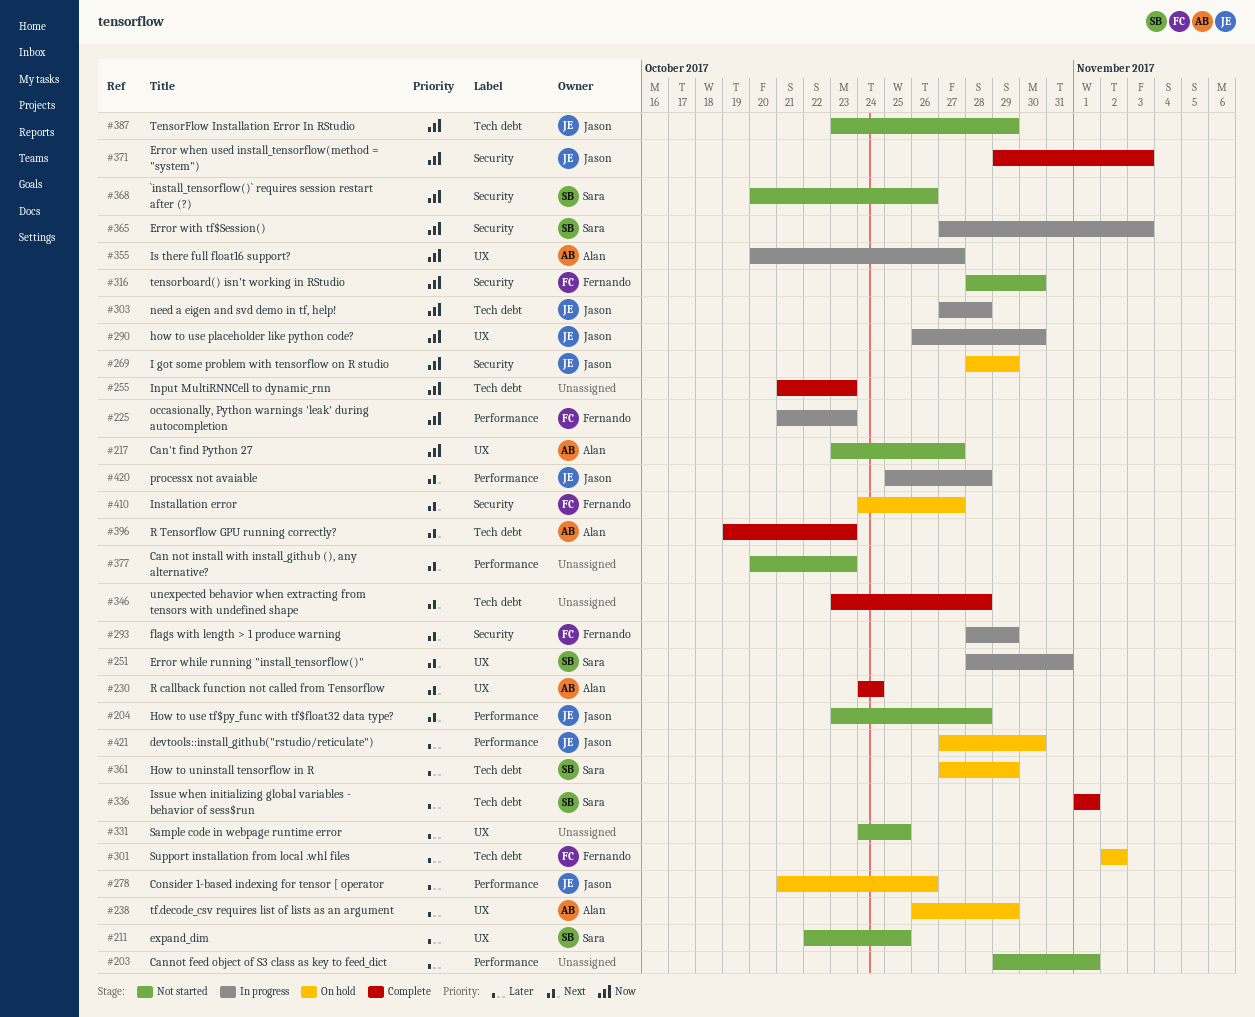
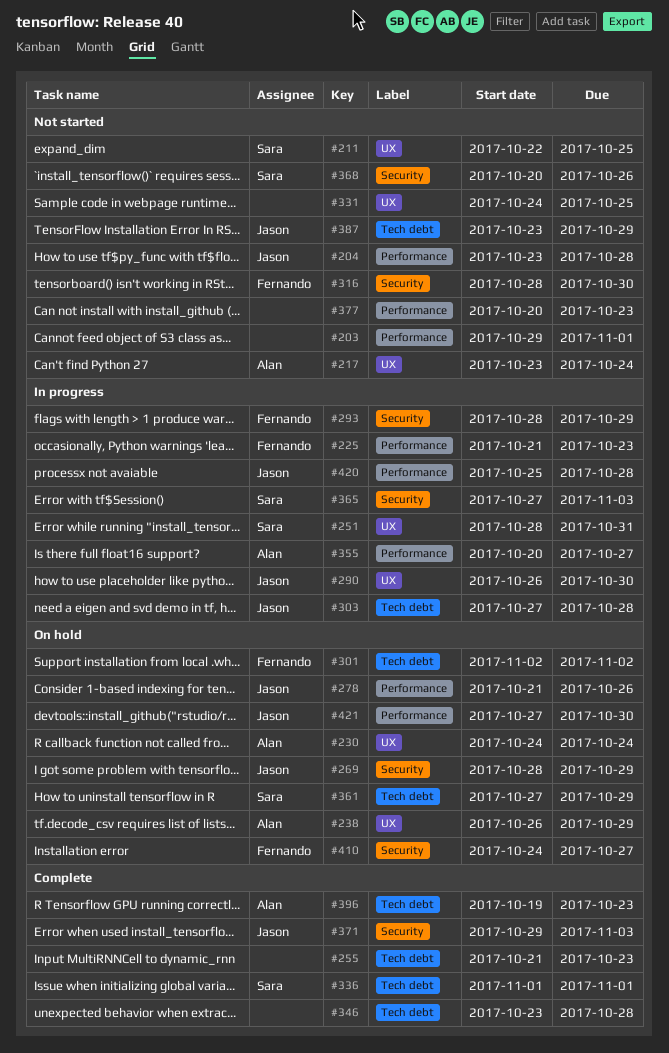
#217, due: Oct 27 -> Oct 24
#230, status: Complete -> On hold
#355, label: UX -> Performance

